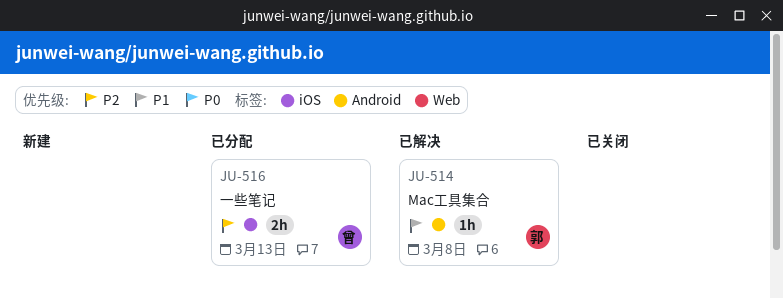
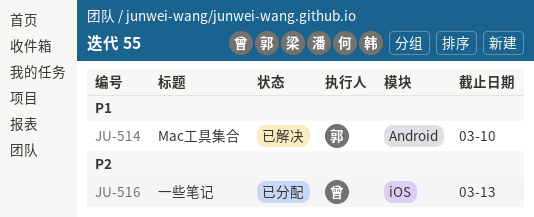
JU-514, due: Mar 8 -> Mar 10

